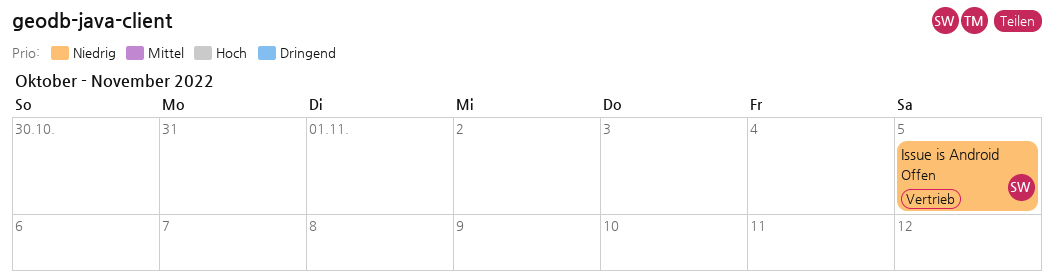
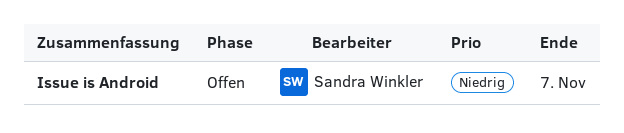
Issue is Android, due: Nov 5 -> Nov 7

